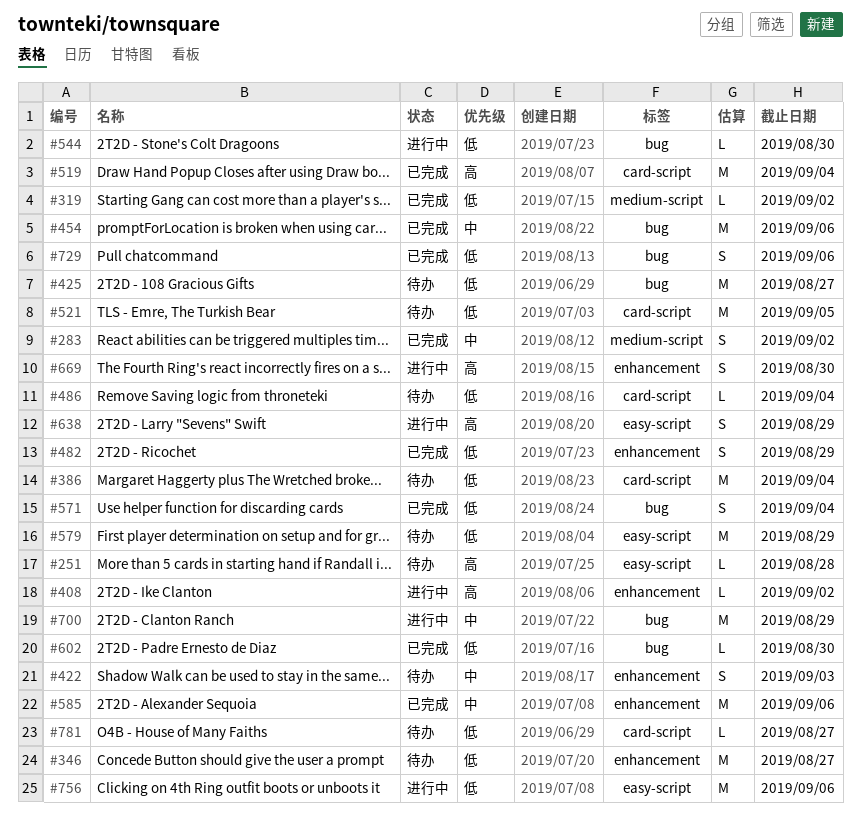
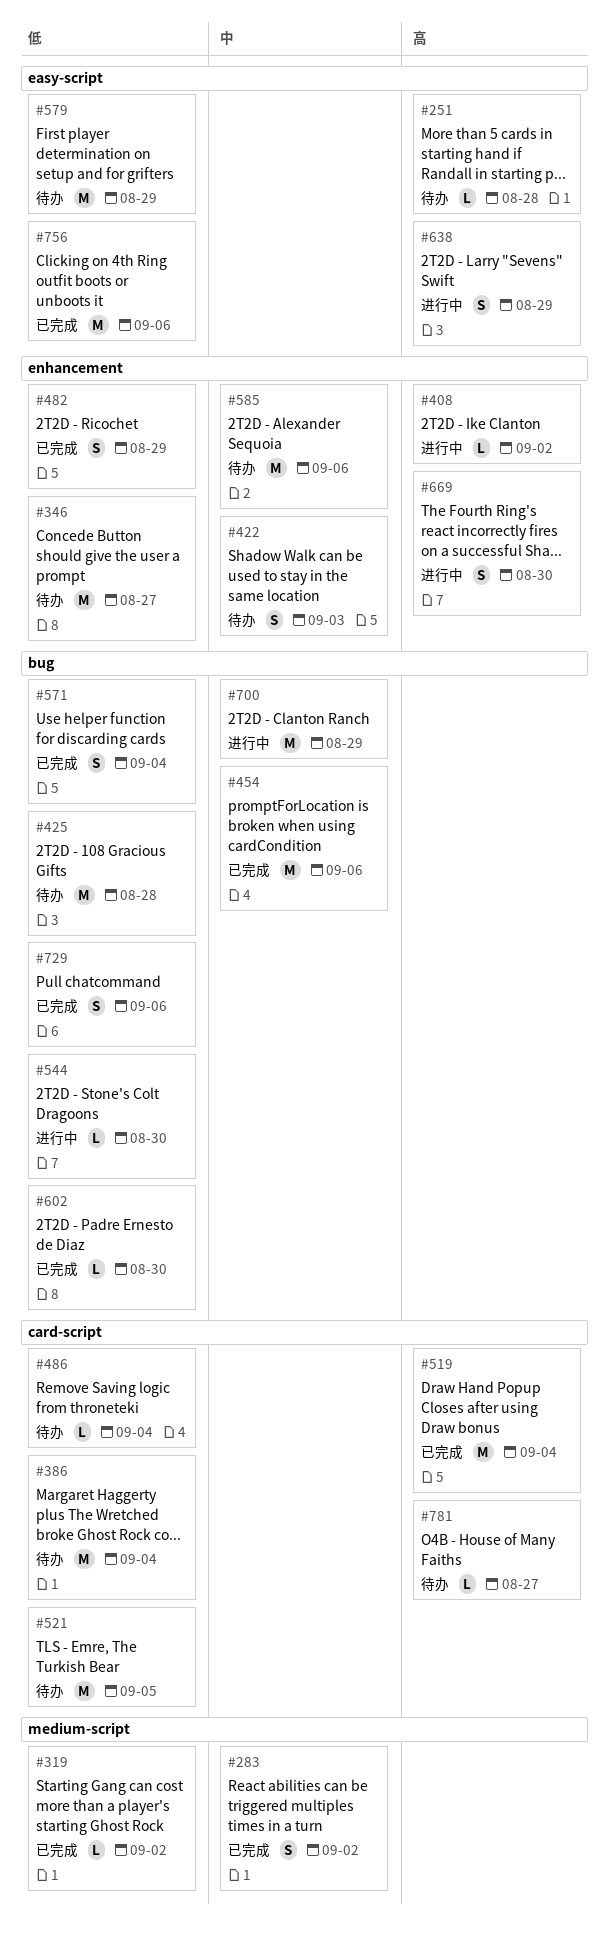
#425, due: Aug 27 -> Aug 28
#585, status: 已完成 -> 待办
#756, status: 进行中 -> 已完成
#781, priority: 低 -> 高

